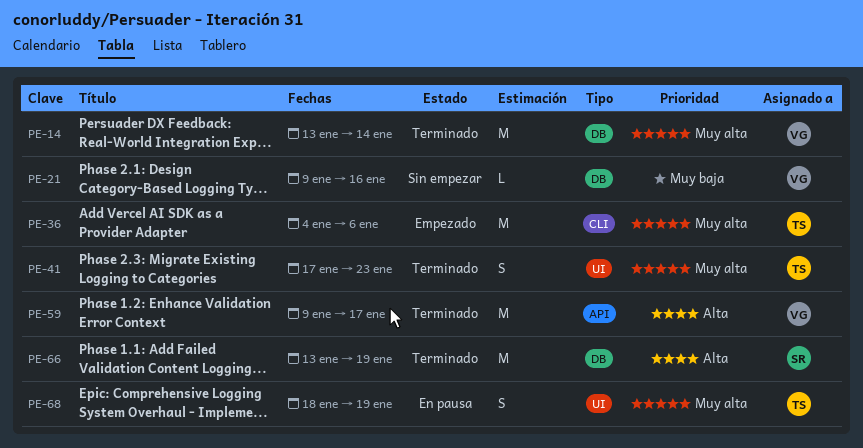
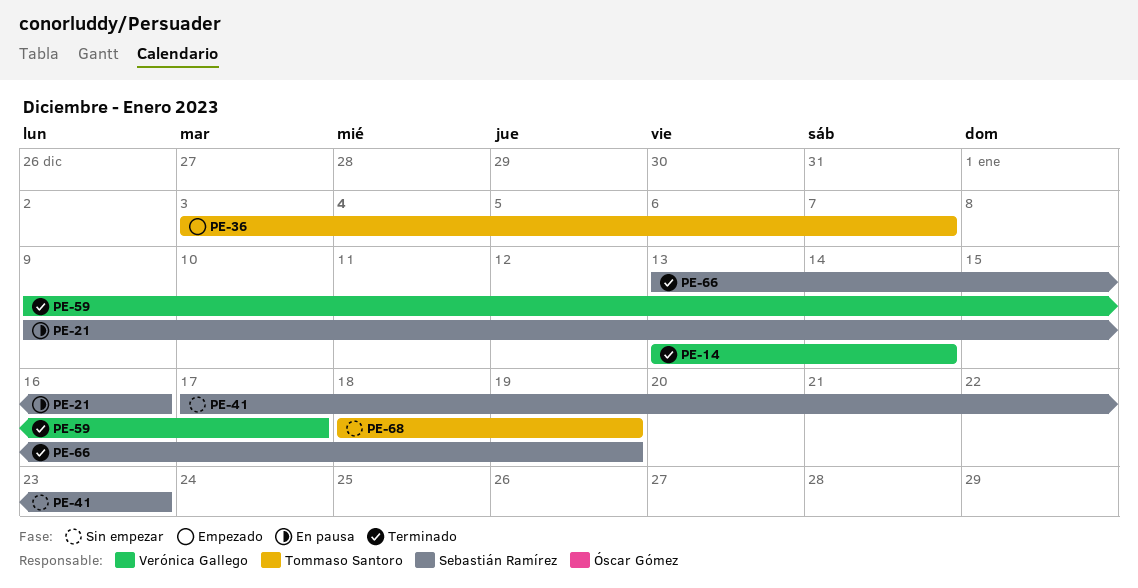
PE-21, status: Sin empezar -> En pausa
PE-21, owner: Verónica Gallego -> Sebastián Ramírez
PE-36, start: Jan 4 -> Jan 3
PE-36, due: Jan 6 -> Jan 7
PE-41, status: Terminado -> Sin empezar
PE-41, owner: Tommaso Santoro -> Sebastián Ramírez
PE-68, status: En pausa -> Sin empezar

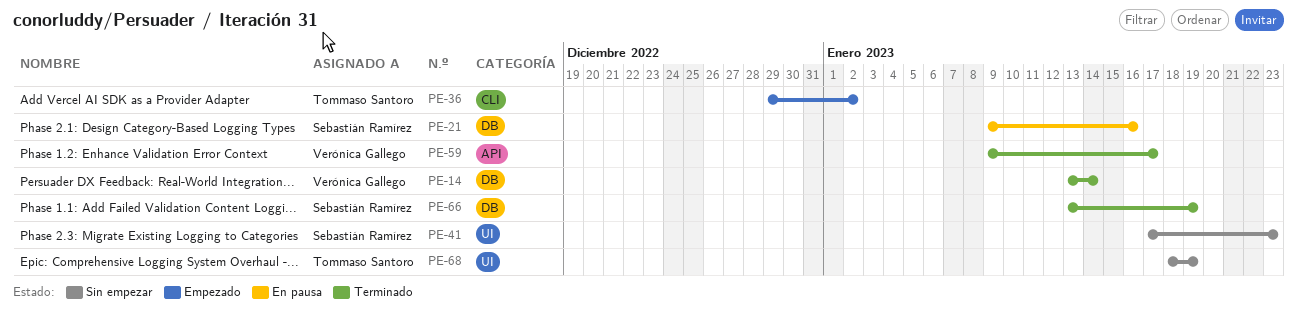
PE-36, start: Jan 3 -> Dec 29
PE-36, due: Jan 7 -> Jan 2

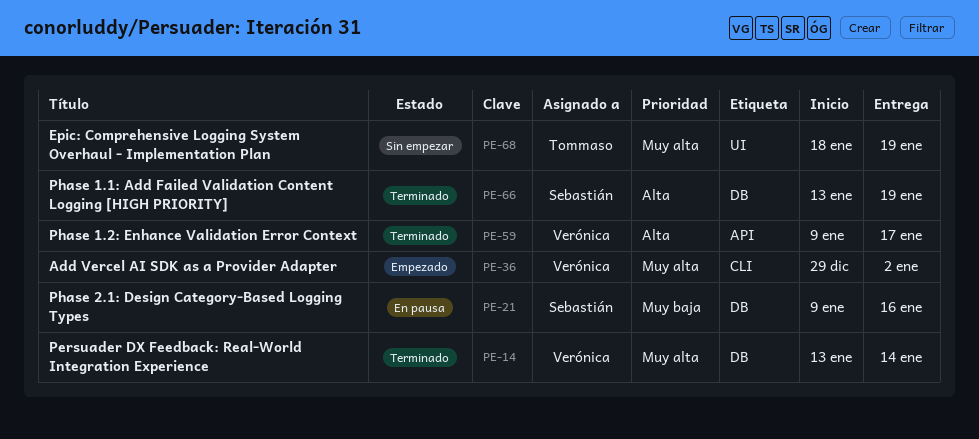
PE-36, owner: Tommaso Santoro -> Verónica Gallego
PE-41: present -> none

